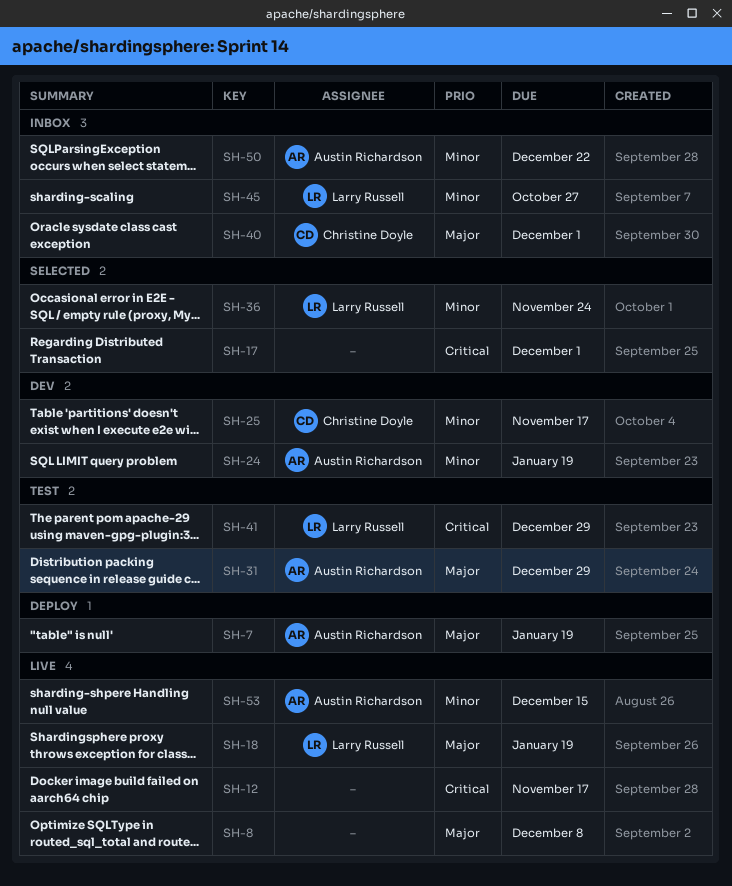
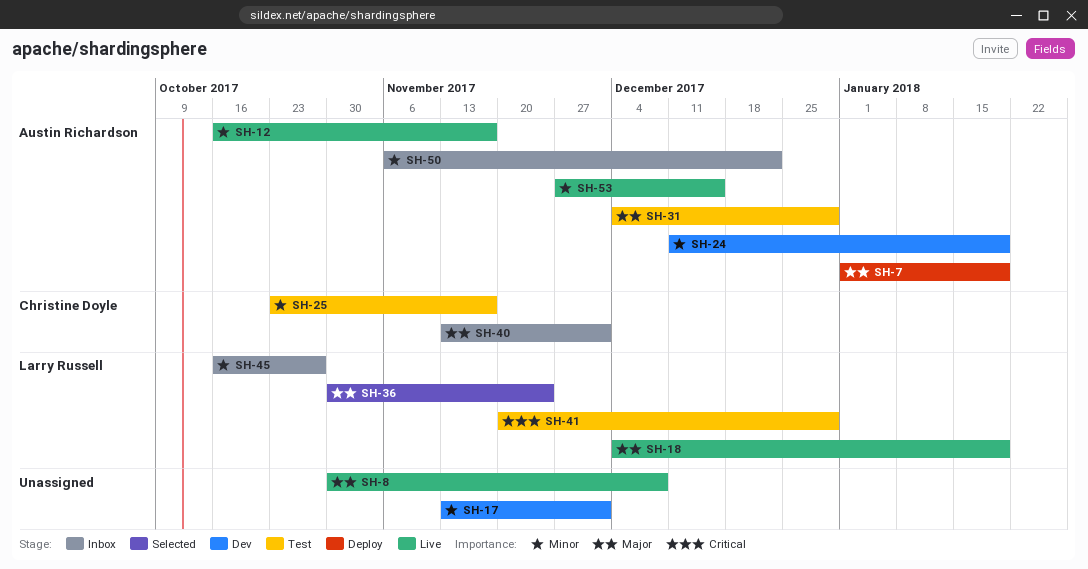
SH-12, owner: none -> Austin Richardson
SH-12, priority: Critical -> Minor
SH-17, status: Selected -> Dev
SH-17, priority: Critical -> Minor
SH-25, status: Dev -> Test
SH-36, priority: Minor -> Major

